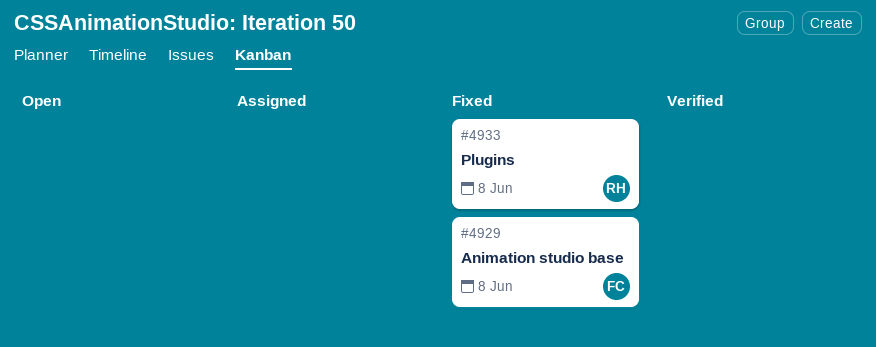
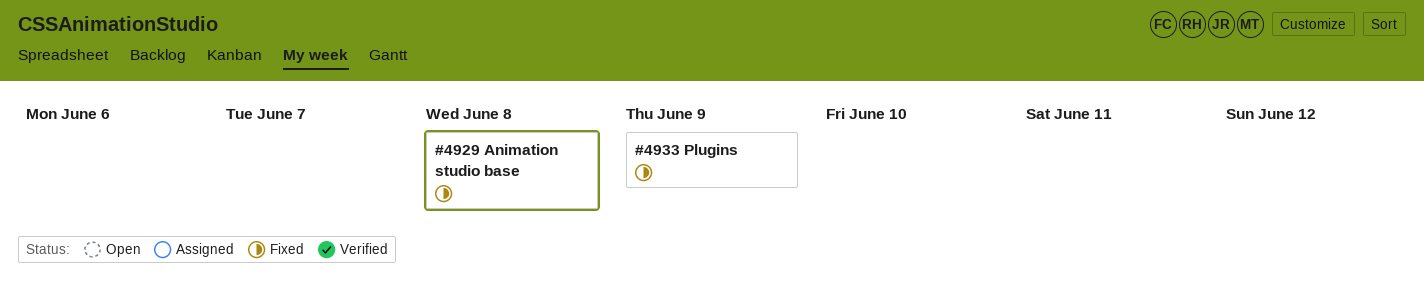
#4933, due: Jun 8 -> Jun 9

